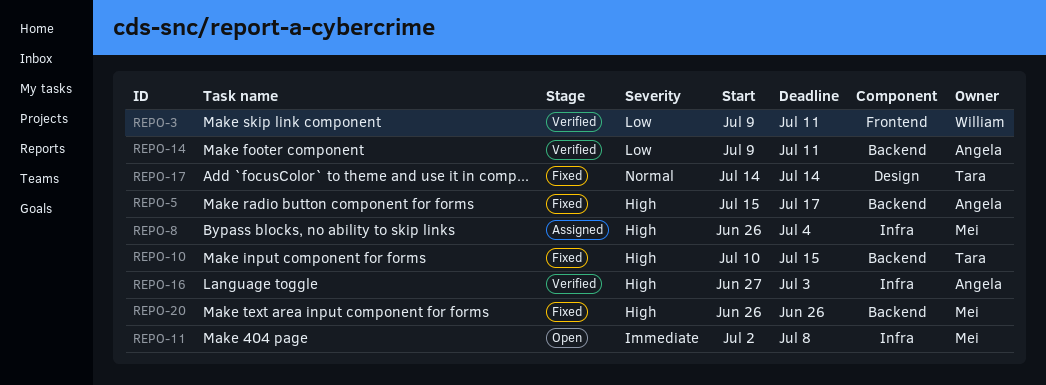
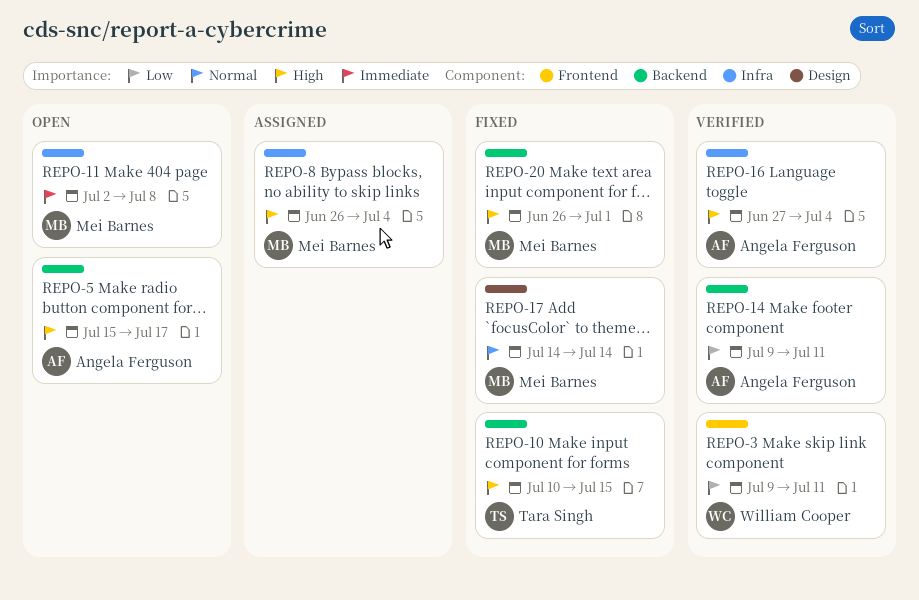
REPO-5, status: Fixed -> Open
REPO-16, due: Jul 3 -> Jul 4
REPO-17, owner: Tara Singh -> Mei Barnes
REPO-20, due: Jun 26 -> Jul 1

